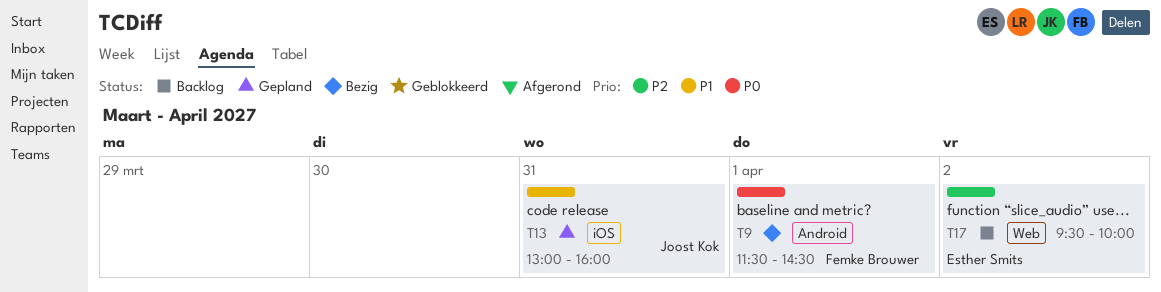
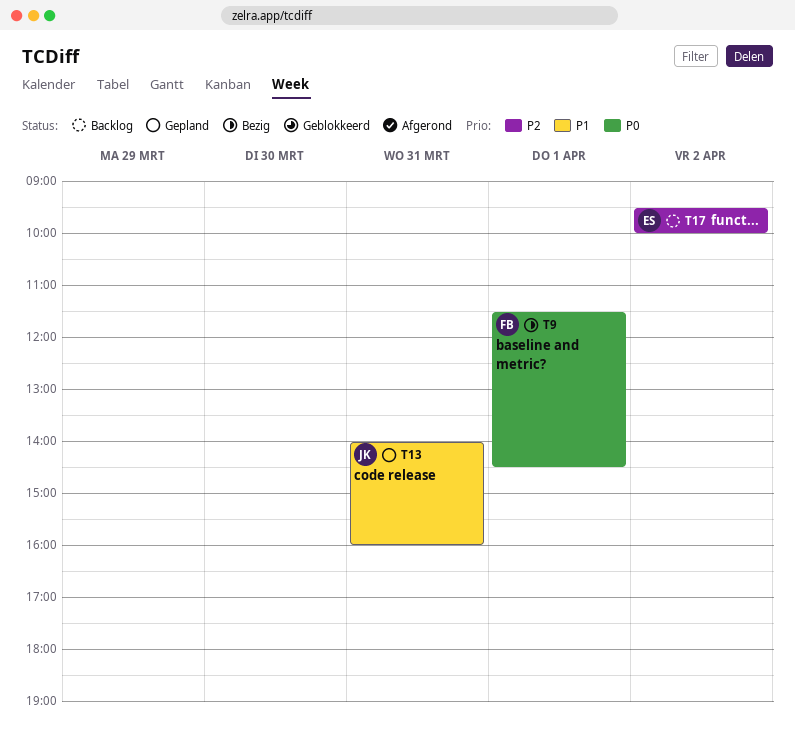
T13, begins: 13:00 -> 14:00

